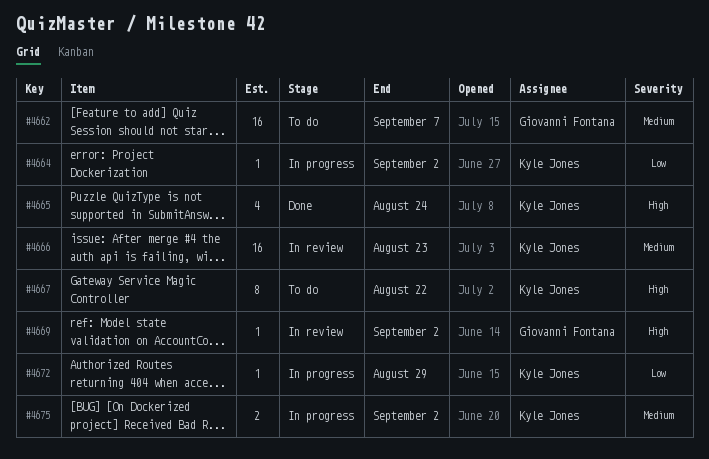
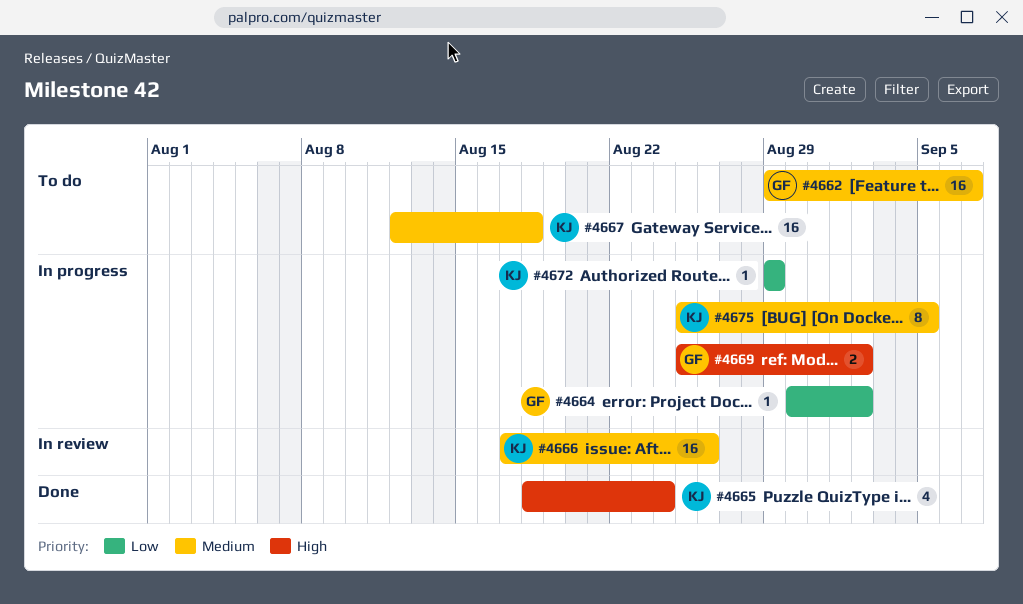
#4664, owner: Kyle Jones -> Giovanni Fontana
#4666, due: Aug 23 -> Aug 26
#4667, priority: High -> Medium
#4667, estimate: 8 -> 16
#4667, due: Aug 22 -> Aug 18
#4669, status: In review -> In progress
#4669, estimate: 1 -> 2
#4675, estimate: 2 -> 8
#4675, due: Sep 2 -> Sep 5

